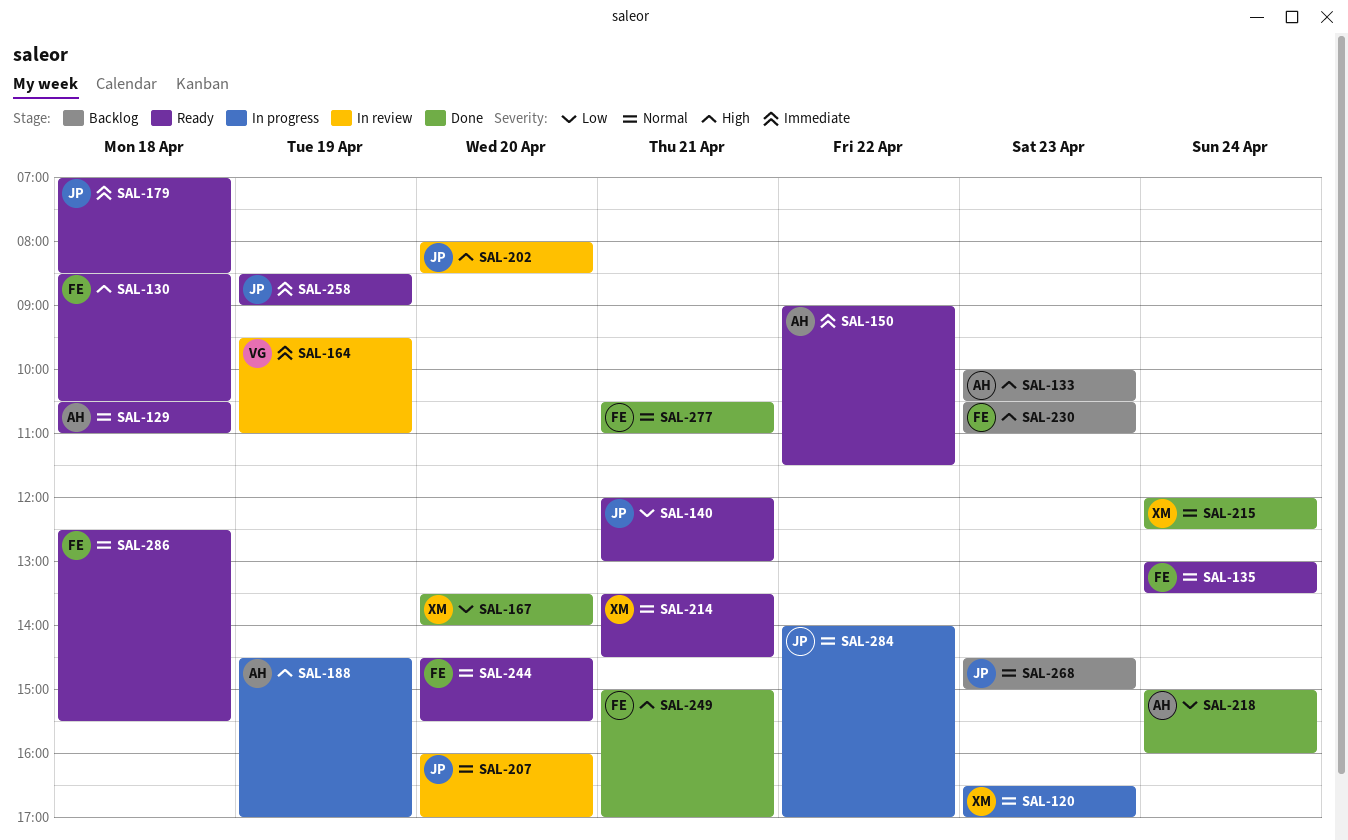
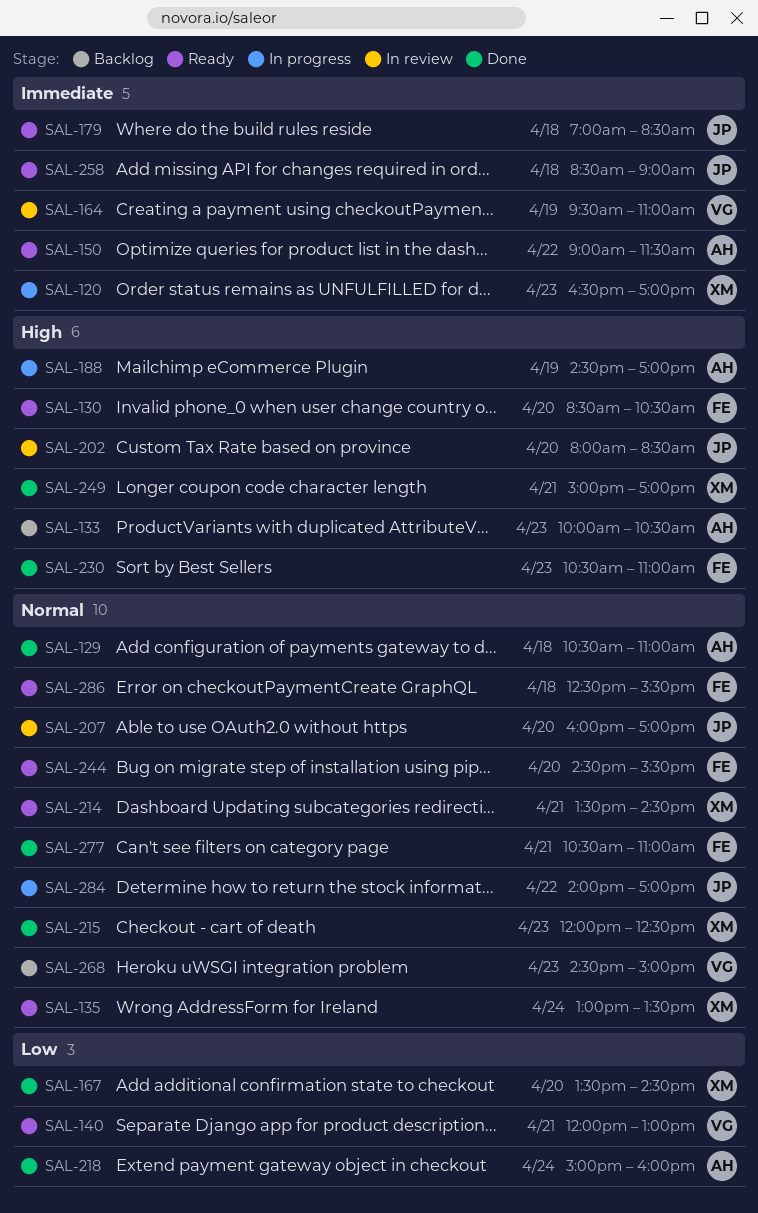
SAL-120, priority: Normal -> Immediate
SAL-129, status: Ready -> Done
SAL-130, day: Apr 18 -> Apr 20
SAL-135, owner: FE -> XM
SAL-140, owner: JP -> VG
SAL-167, ends: 14:00 -> 14:30
SAL-215, day: Apr 24 -> Apr 23
SAL-230, status: Backlog -> Done
SAL-249, owner: FE -> XM
SAL-258, day: Apr 19 -> Apr 18
SAL-268, owner: JP -> VG

